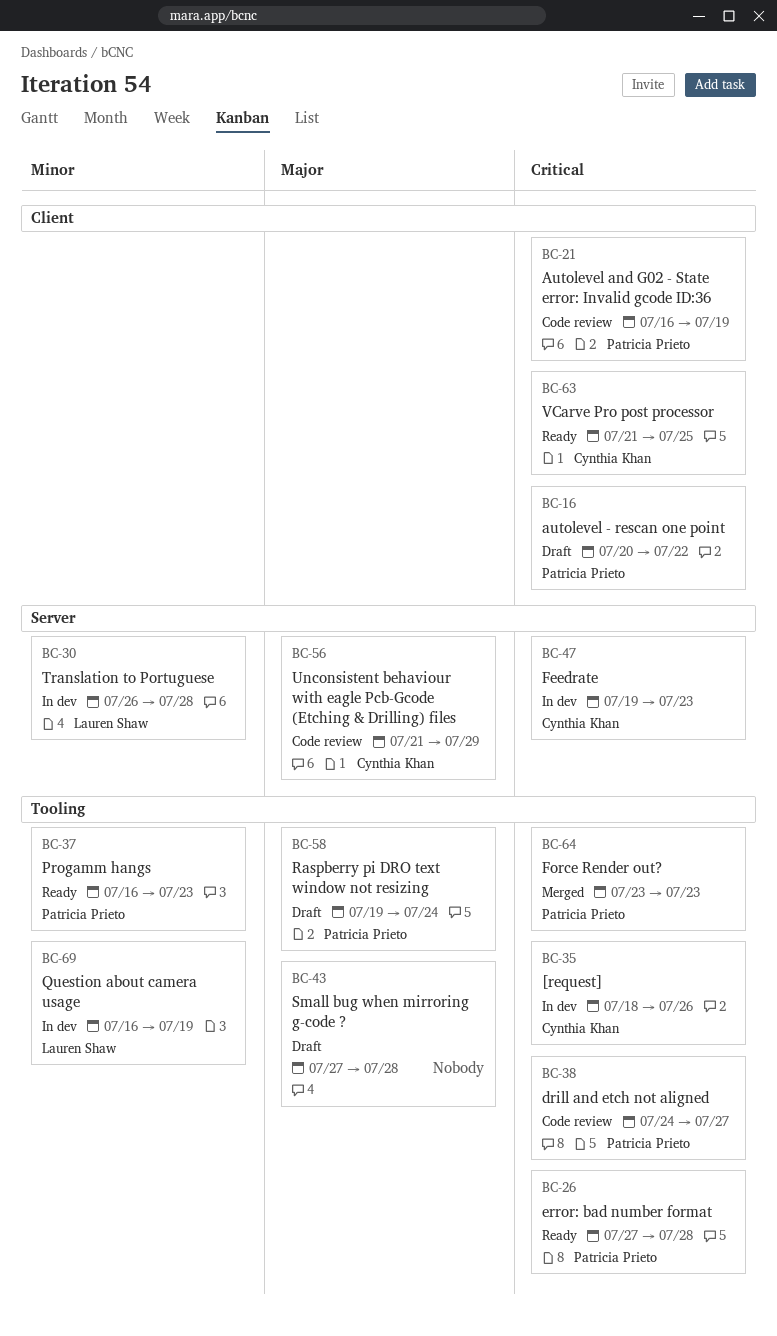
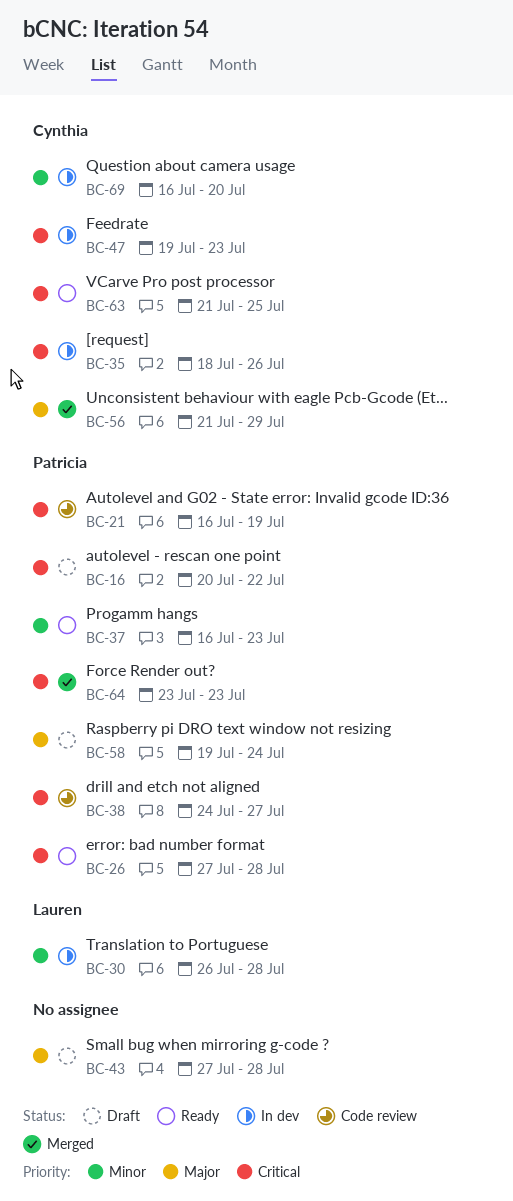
BC-56, status: Code review -> Merged
BC-69, owner: Lauren Shaw -> Cynthia Khan
BC-69, due: Jul 19 -> Jul 20

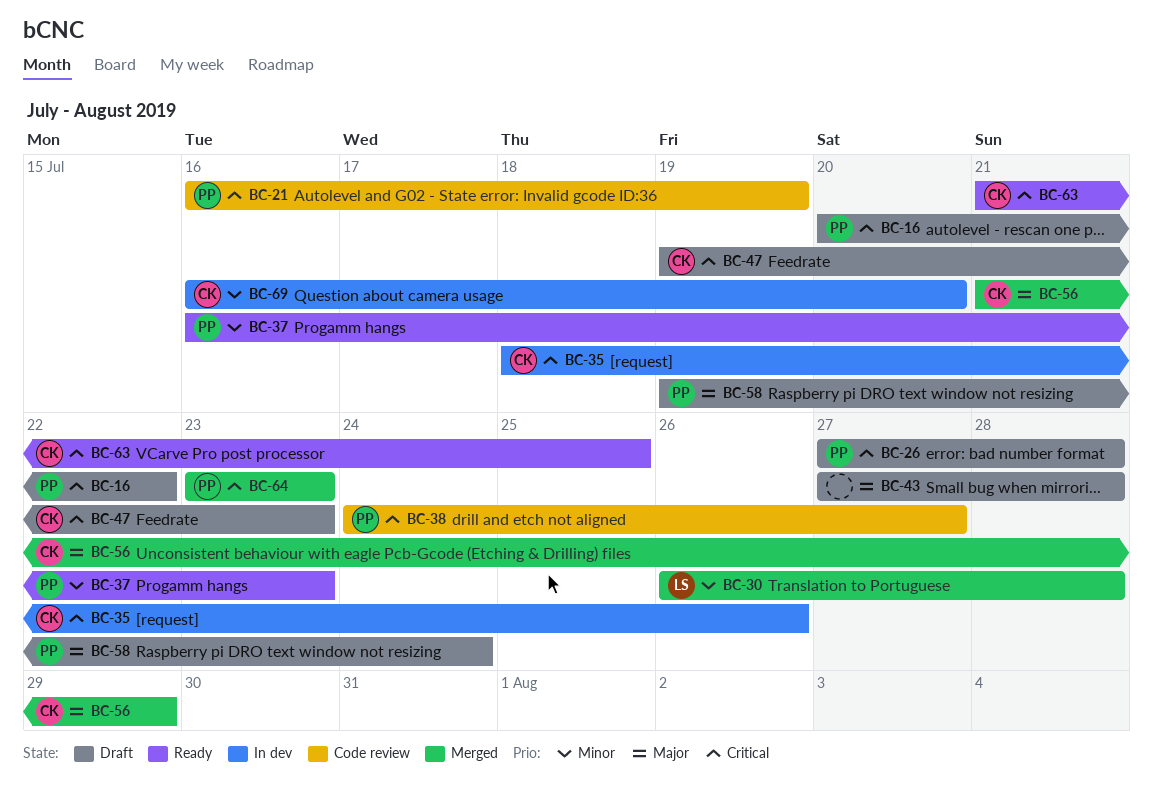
BC-26, status: Ready -> Draft
BC-30, status: In dev -> Merged
BC-47, status: In dev -> Draft

